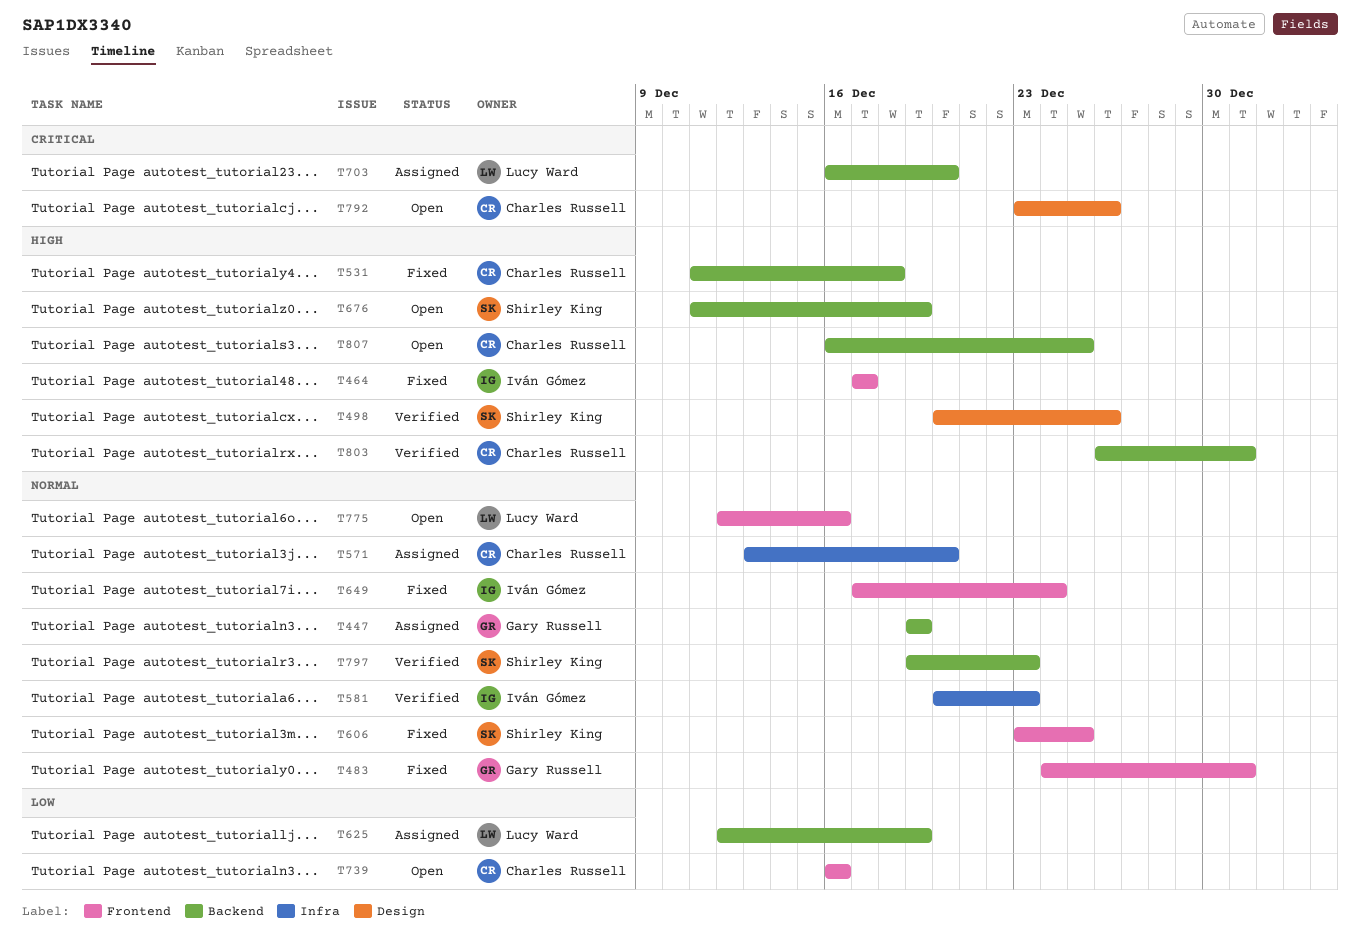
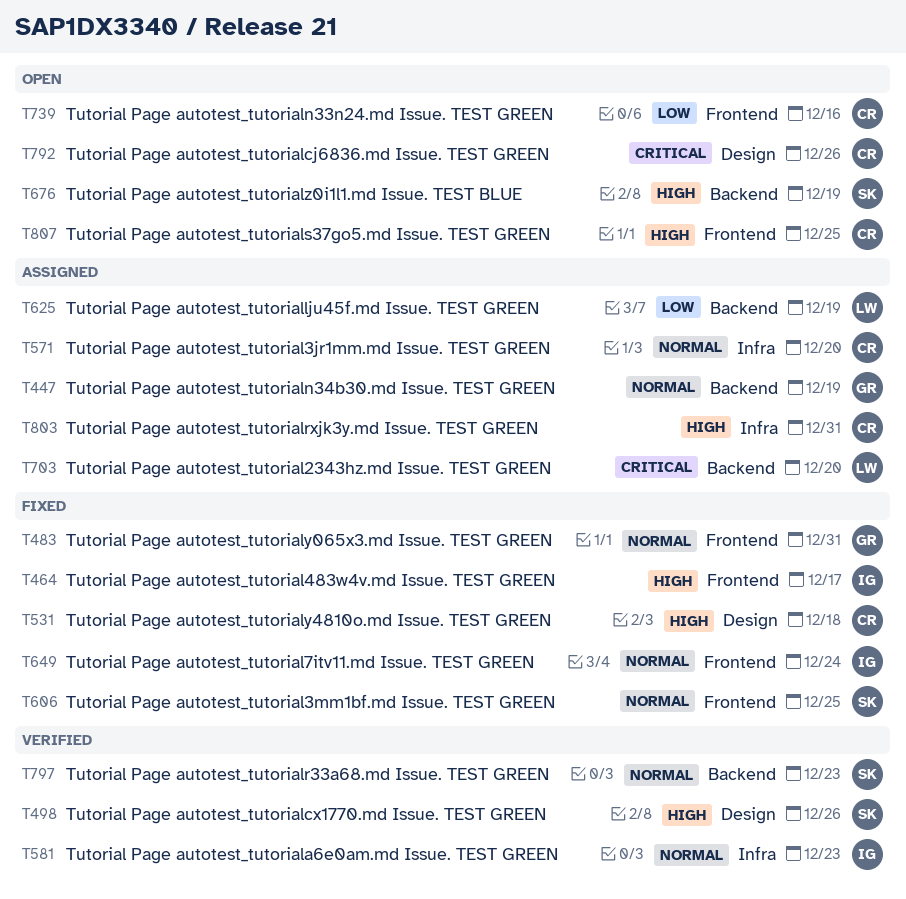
T531, label: Backend -> Design
T775: present -> none
T803, status: Verified -> Assigned
T803, label: Backend -> Infra
T807, label: Backend -> Frontend

